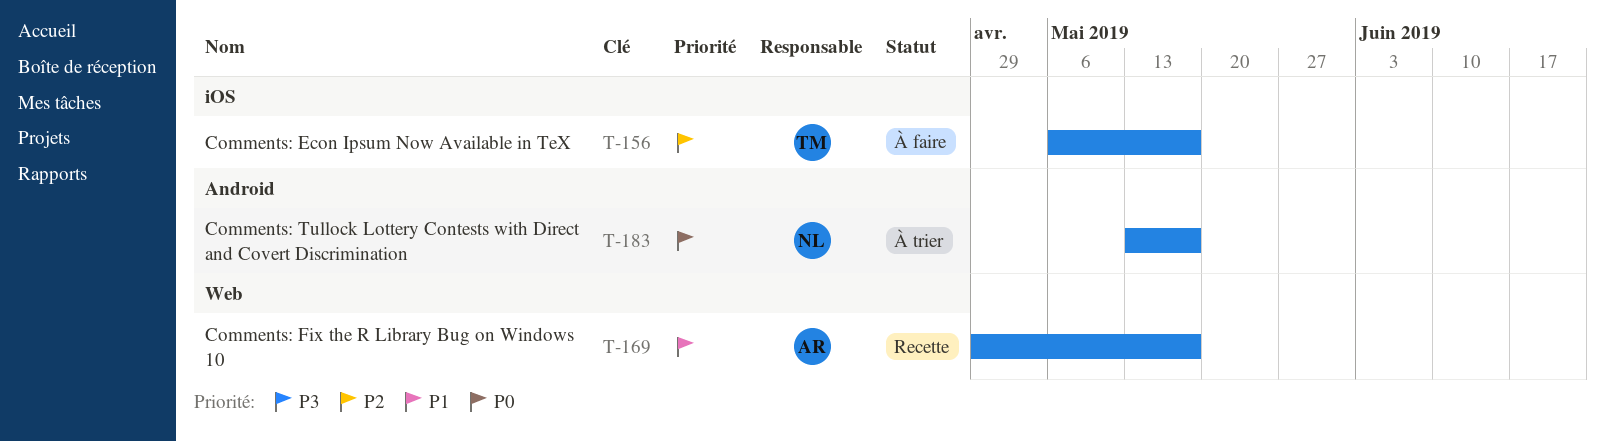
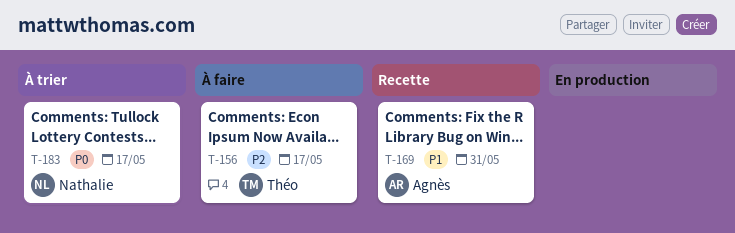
T-169, due: May 17 -> May 31

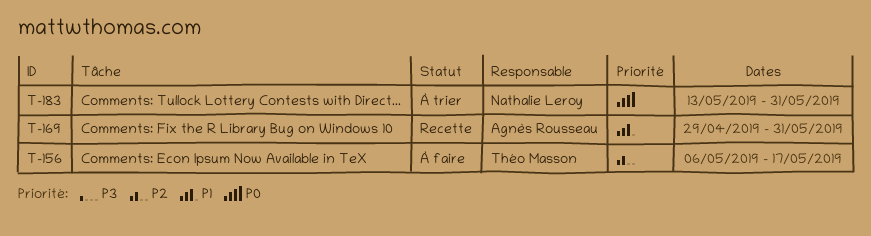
T-183, due: May 17 -> May 31

